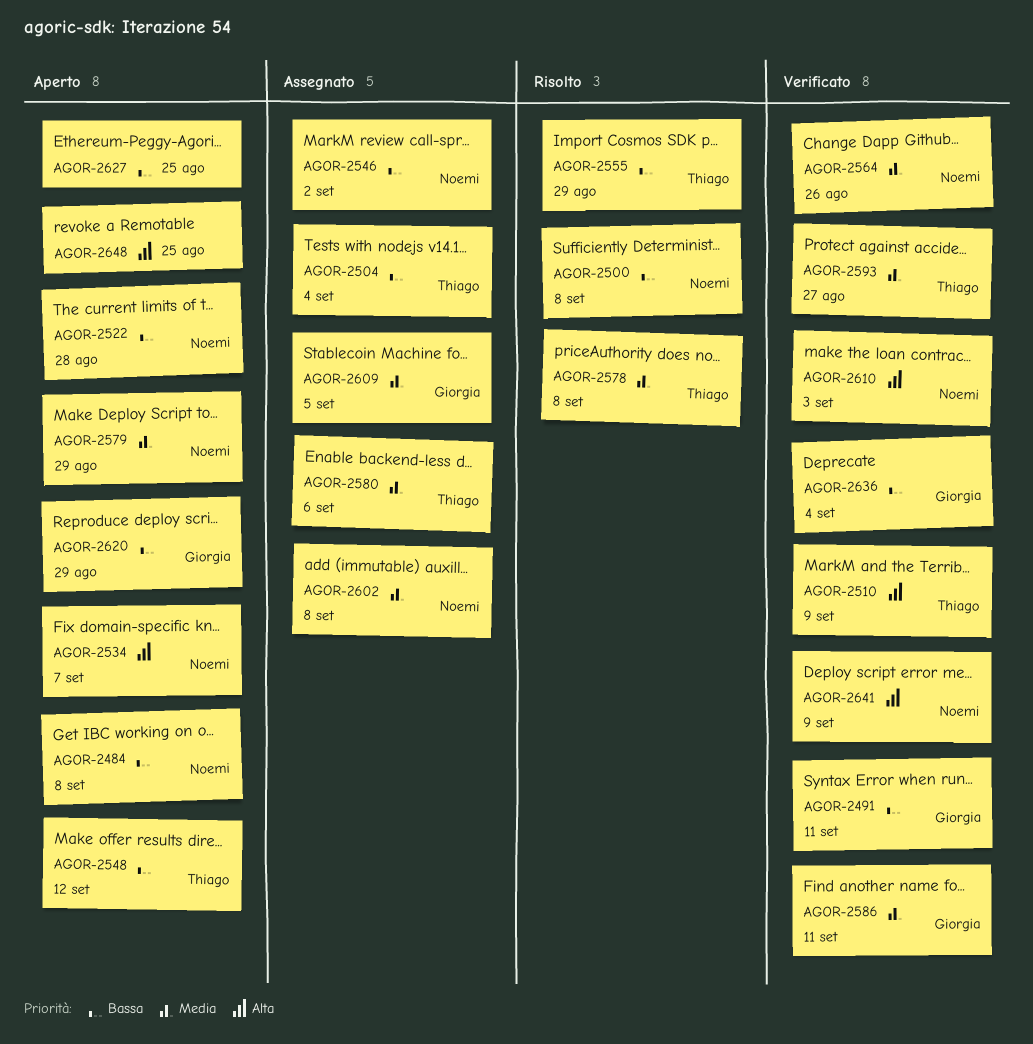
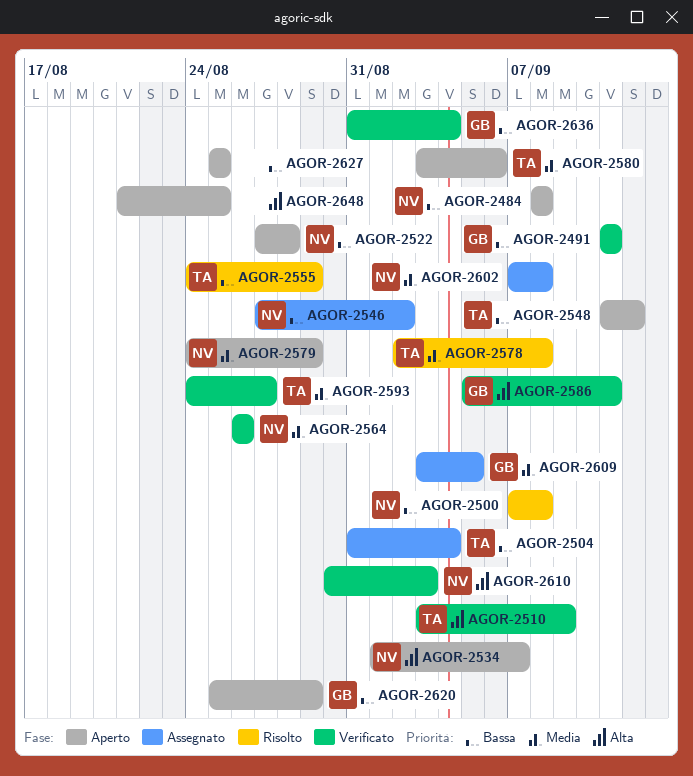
AGOR-2580, status: Assegnato -> Aperto
AGOR-2586, priority: Media -> Alta
AGOR-2641: present -> none

